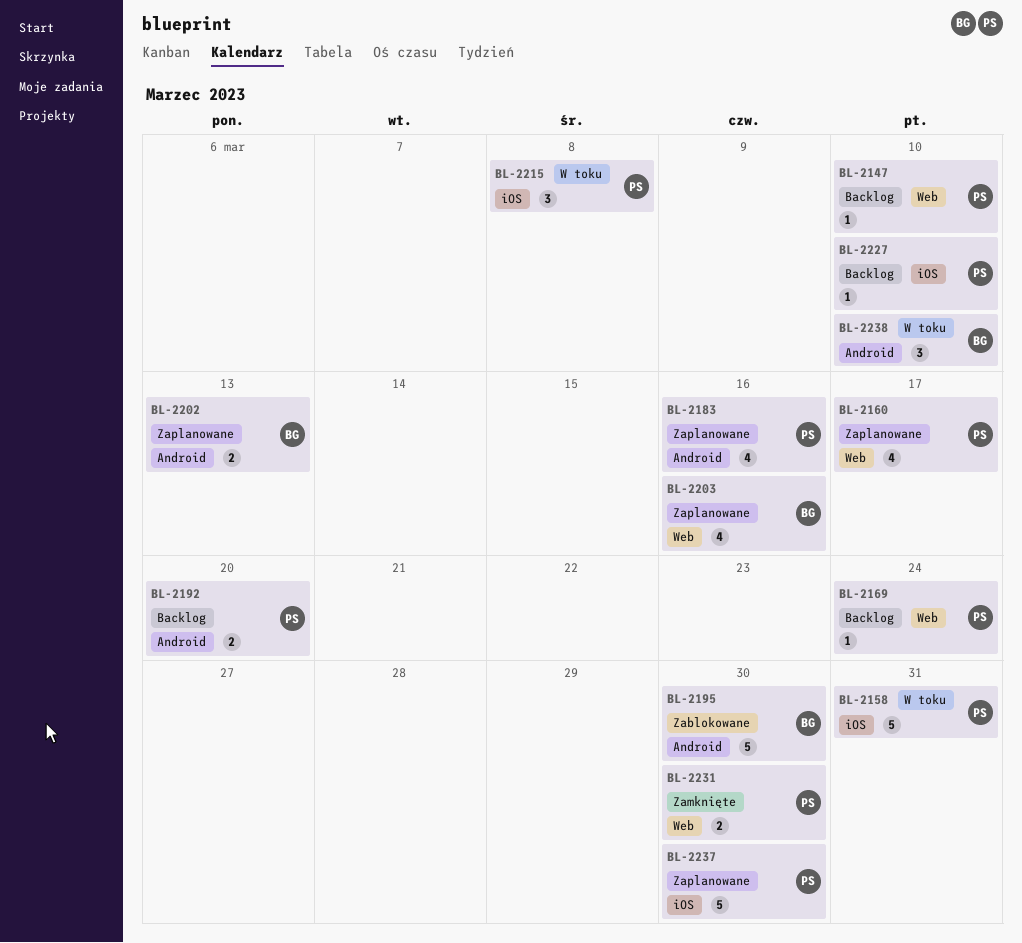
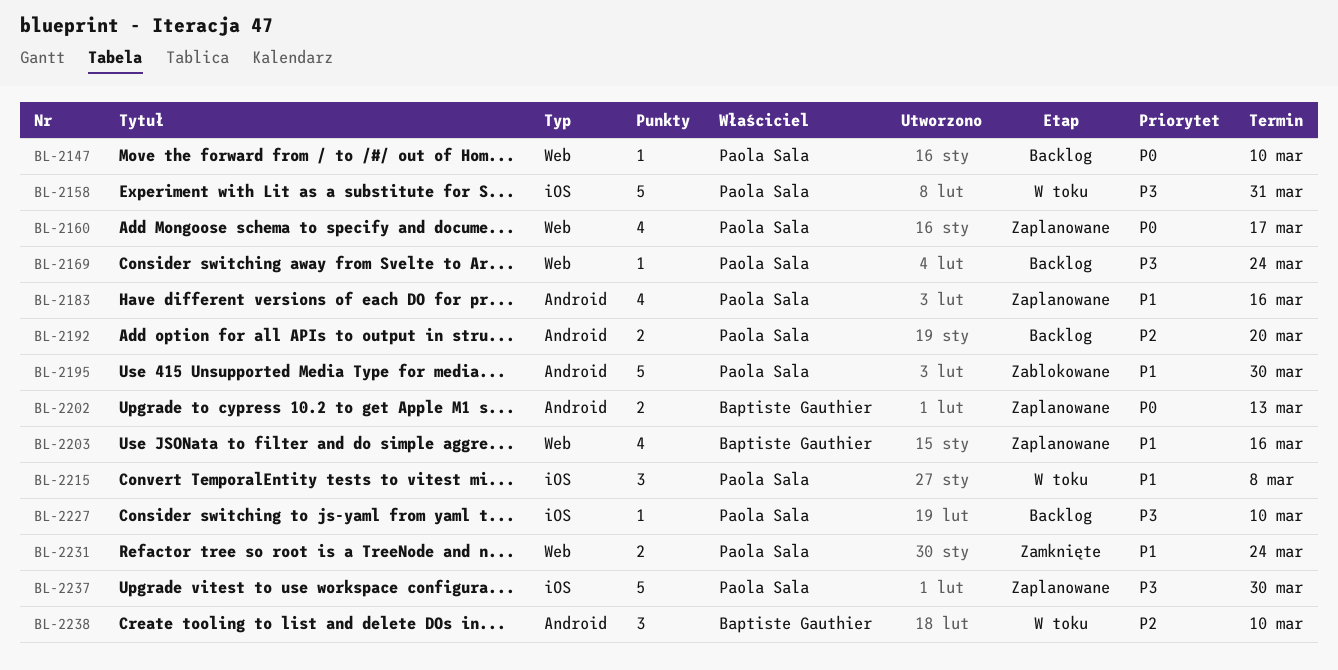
BL-2195, owner: Baptiste Gauthier -> Paola Sala
BL-2231, due: Mar 30 -> Mar 24

